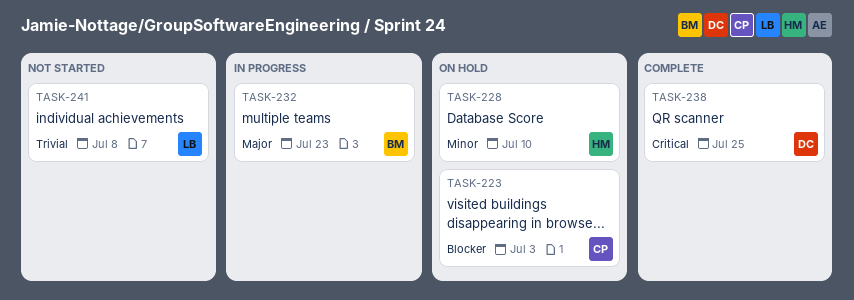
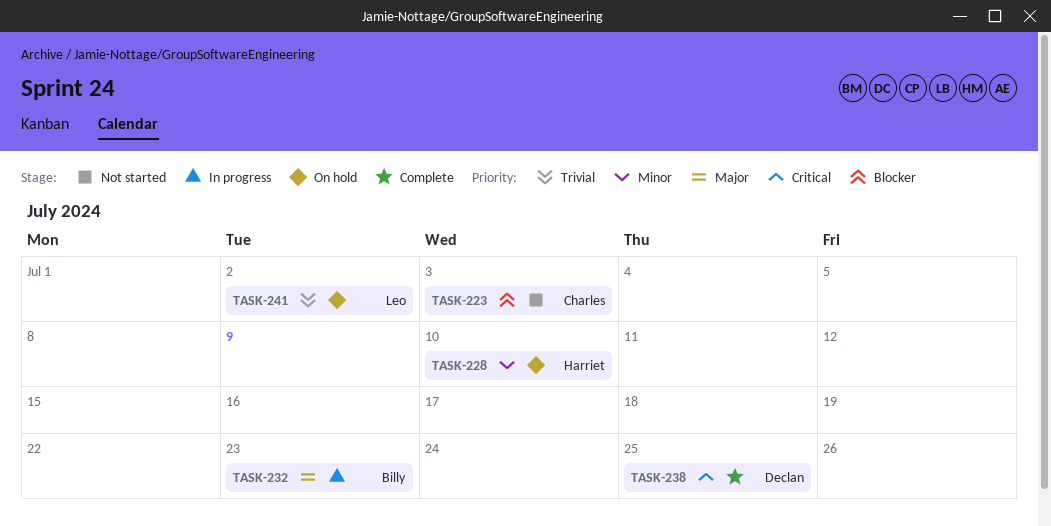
TASK-223, status: On hold -> Not started
TASK-241, status: Not started -> On hold
TASK-241, due: Jul 8 -> Jul 2

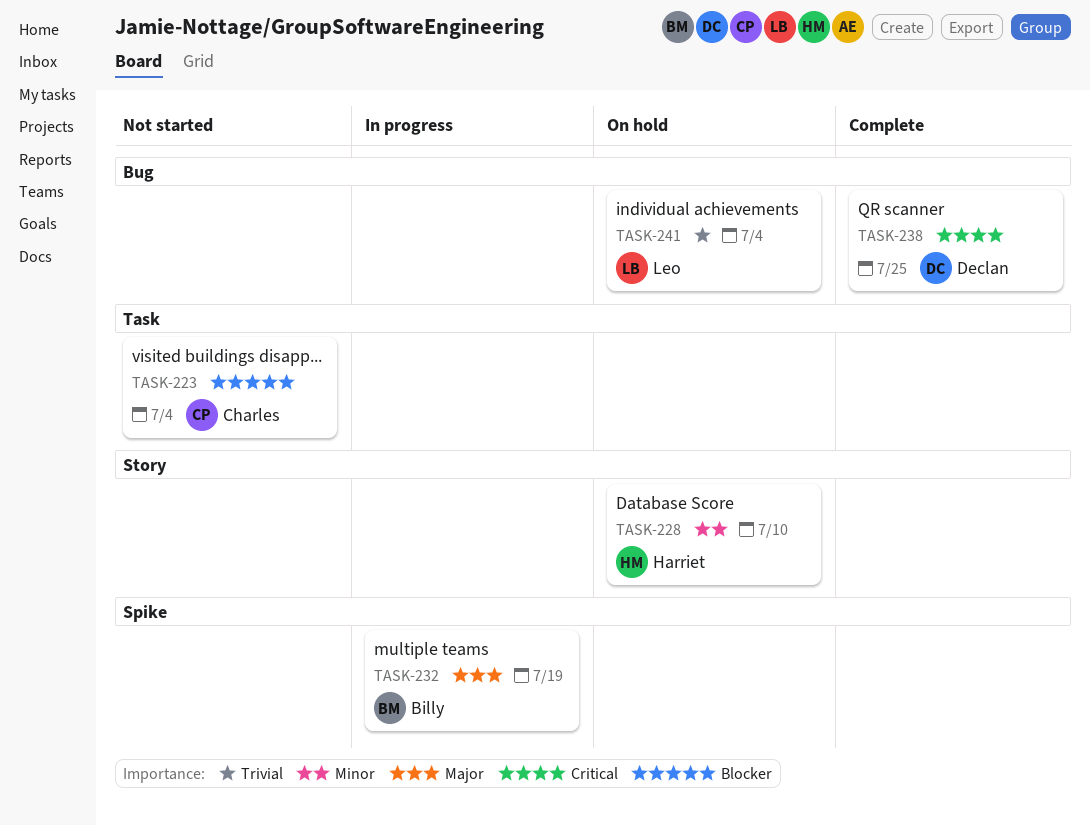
TASK-223, due: Jul 3 -> Jul 4
TASK-232, due: Jul 23 -> Jul 19
TASK-241, due: Jul 2 -> Jul 4

